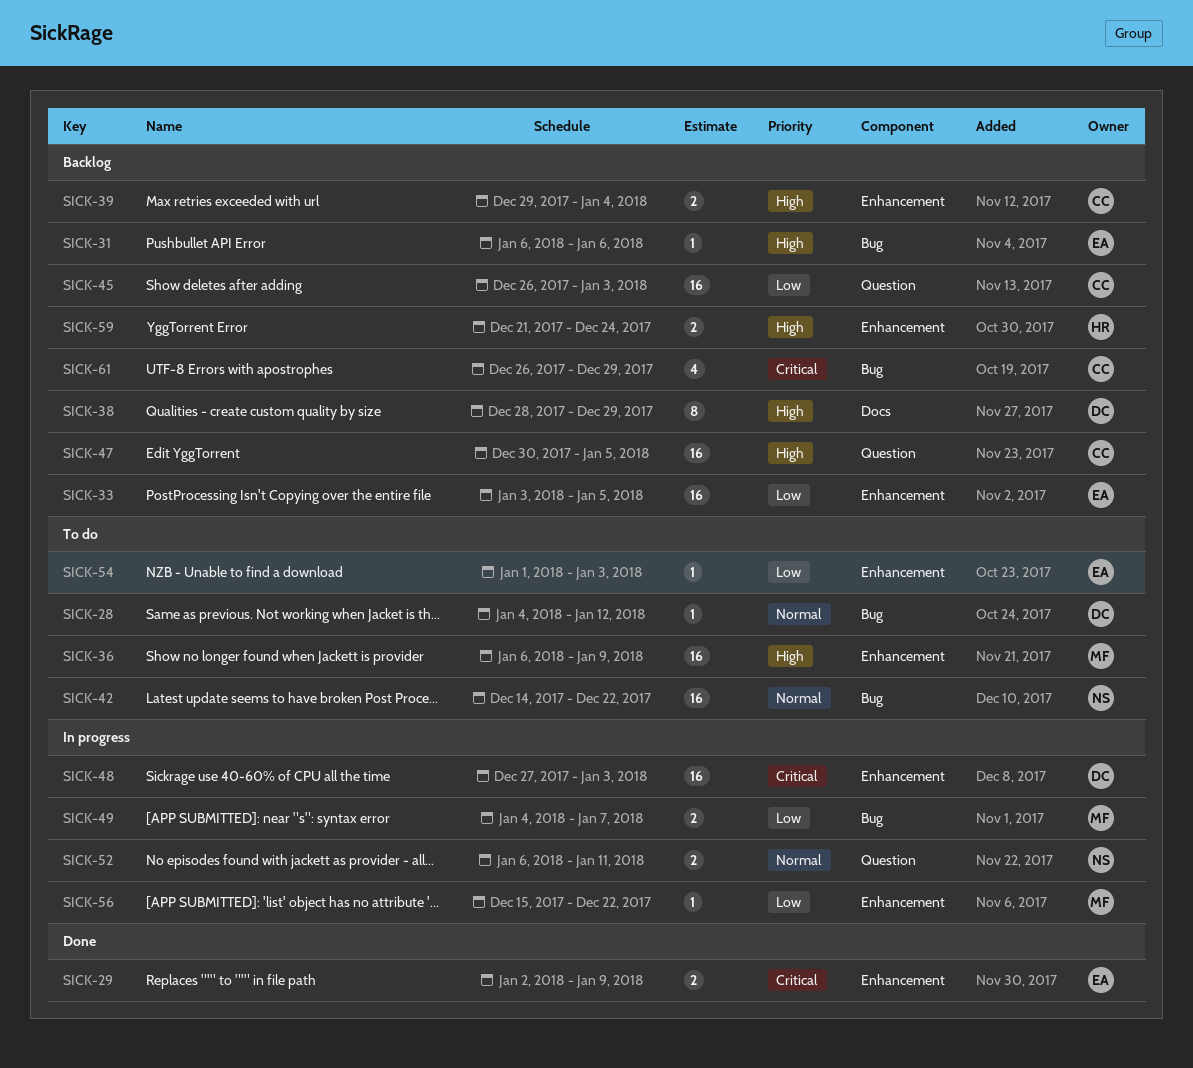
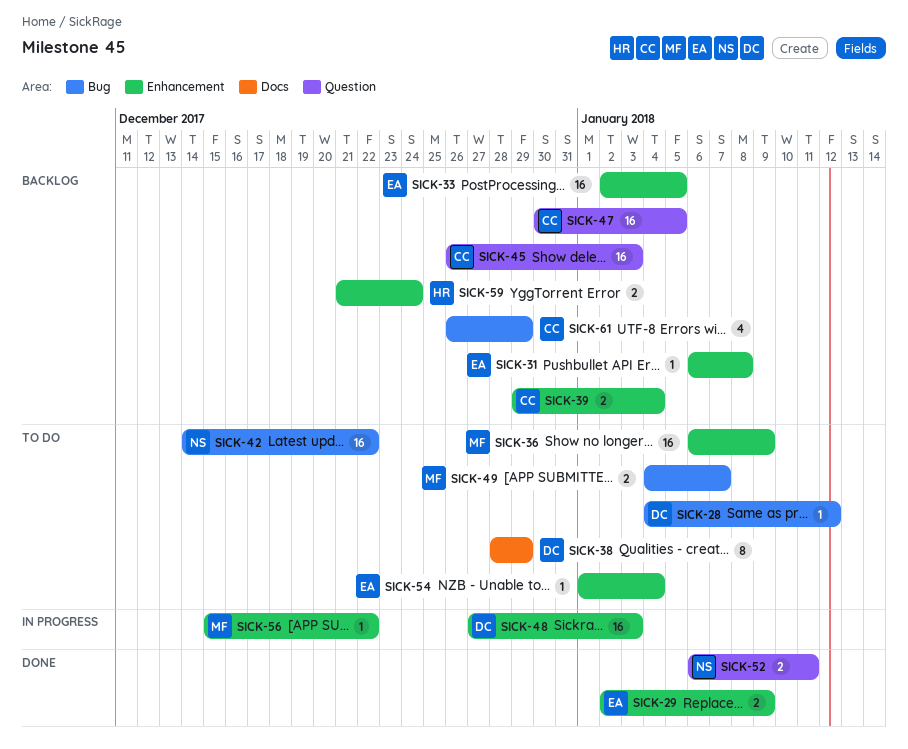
SICK-31, label: Bug -> Enhancement
SICK-31, due: Jan 6 -> Jan 8
SICK-33, start: Jan 3 -> Jan 2
SICK-38, status: Backlog -> To do
SICK-49, status: In progress -> To do
SICK-52, status: In progress -> Done
SICK-54, due: Jan 3 -> Jan 4

